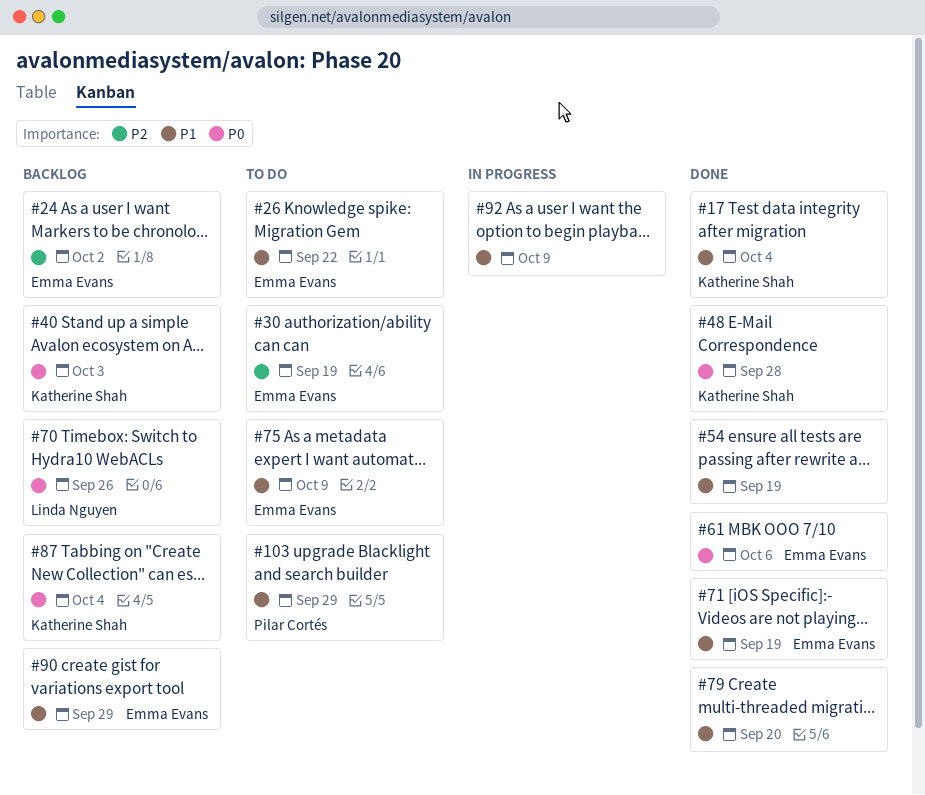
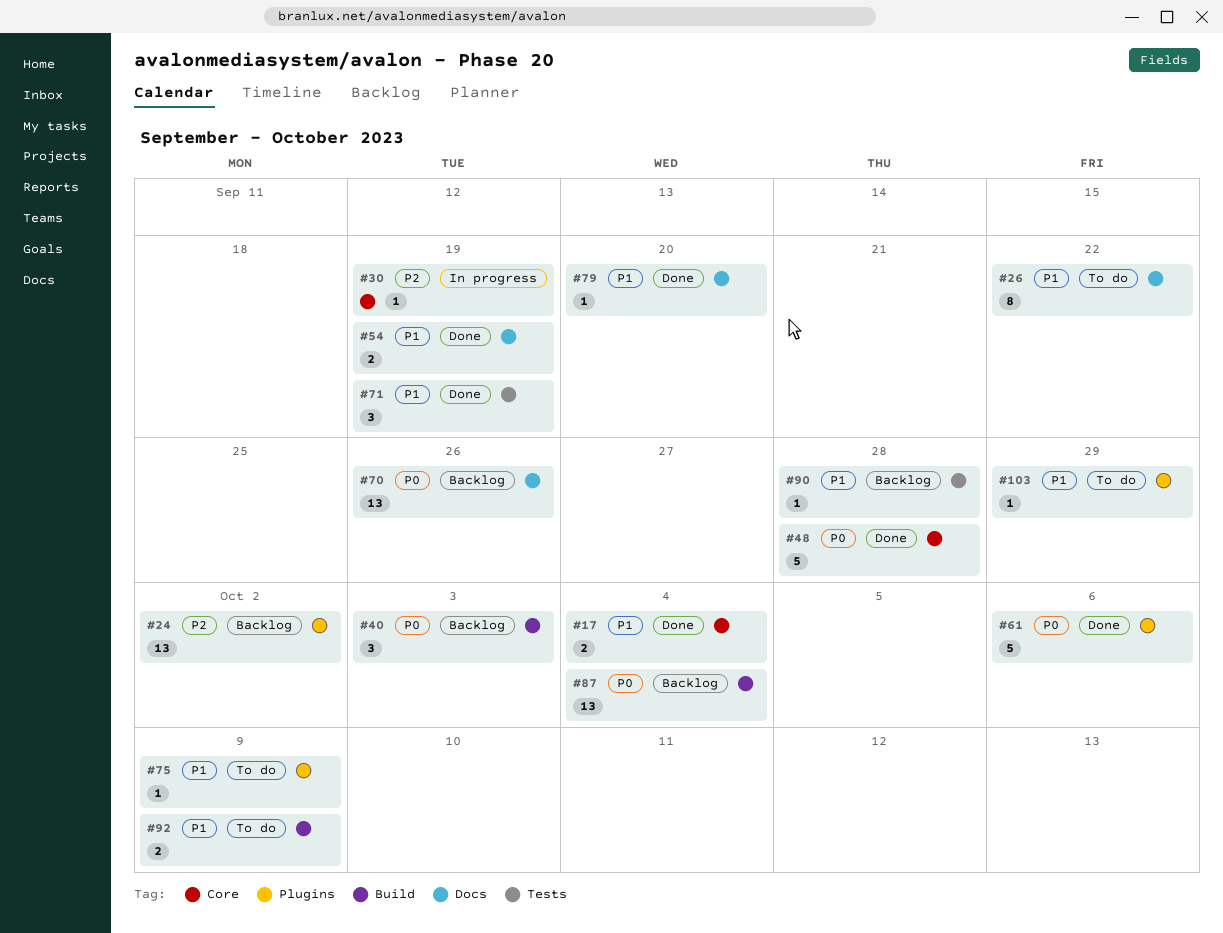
#30, status: To do -> In progress
#90, due: Sep 29 -> Sep 28
#92, status: In progress -> To do

